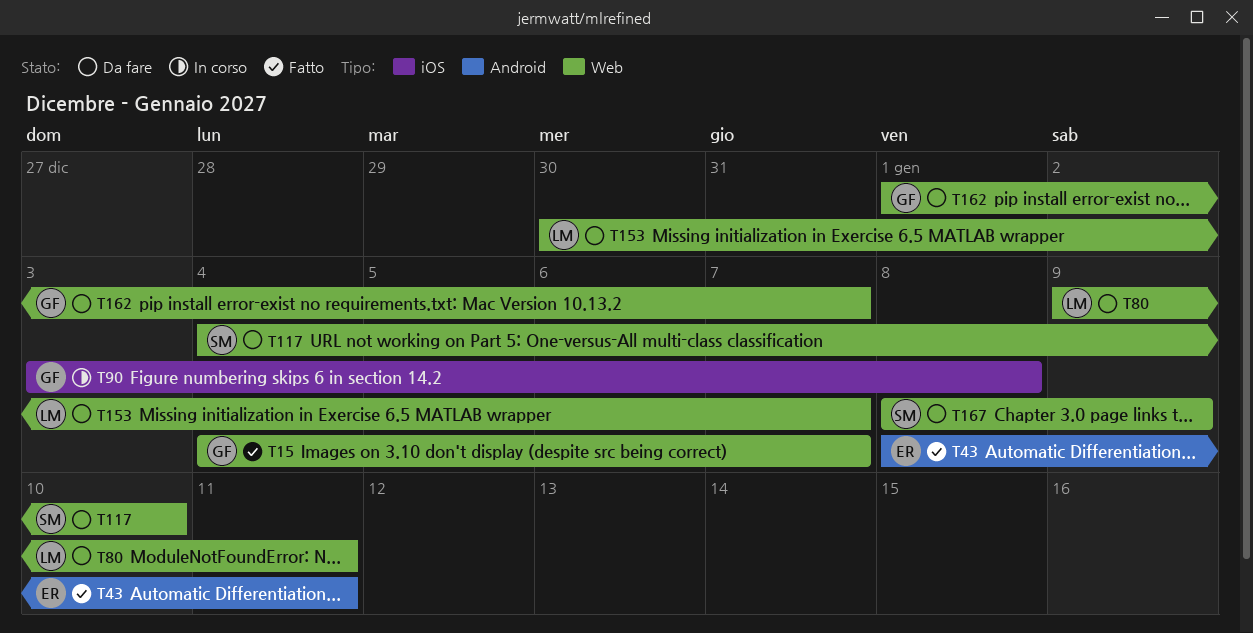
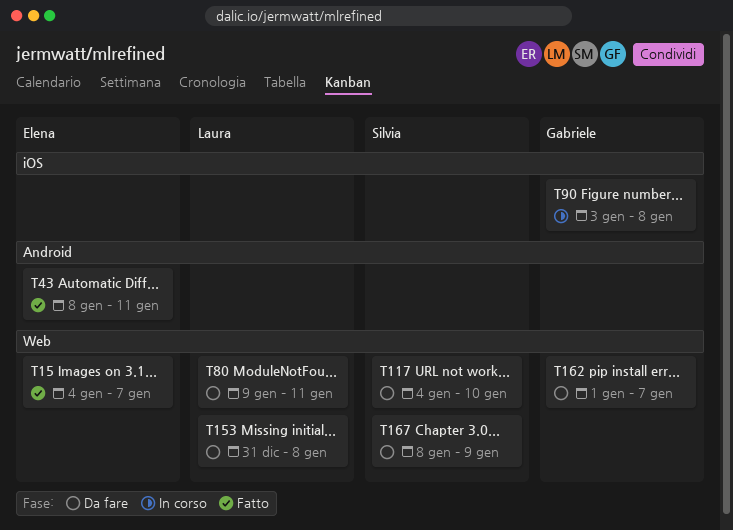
T15, owner: Gabriele -> Elena
T153, start: Dec 30 -> Dec 31
T153, due: Jan 7 -> Jan 8

